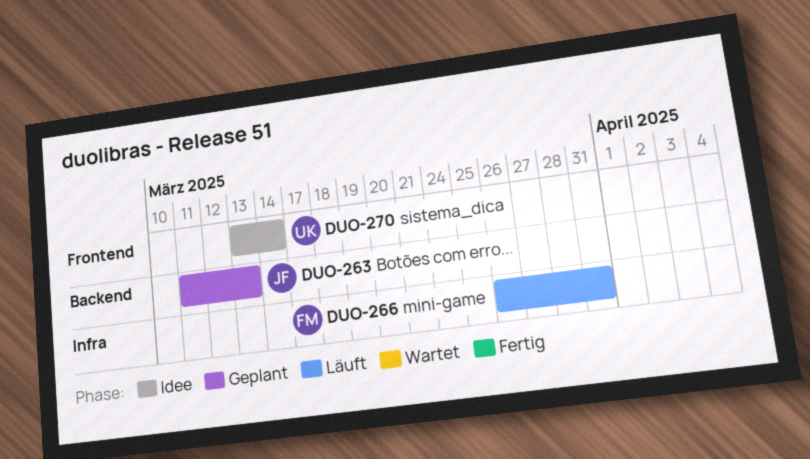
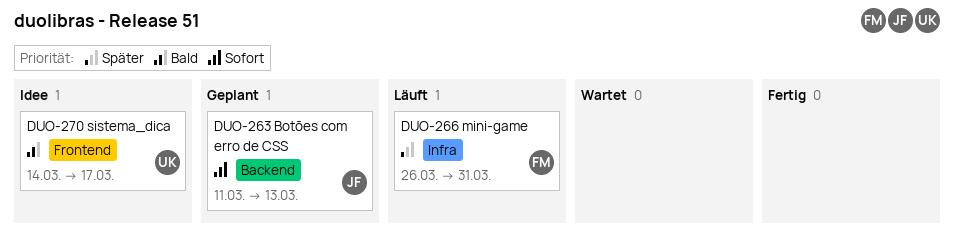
DUO-270, start: Mar 13 -> Mar 14
DUO-270, due: Mar 14 -> Mar 17

